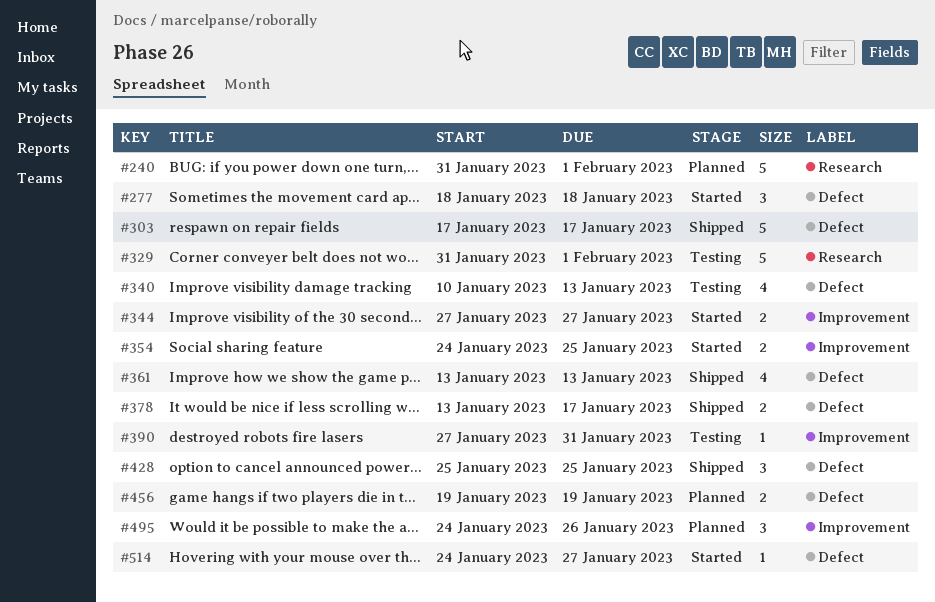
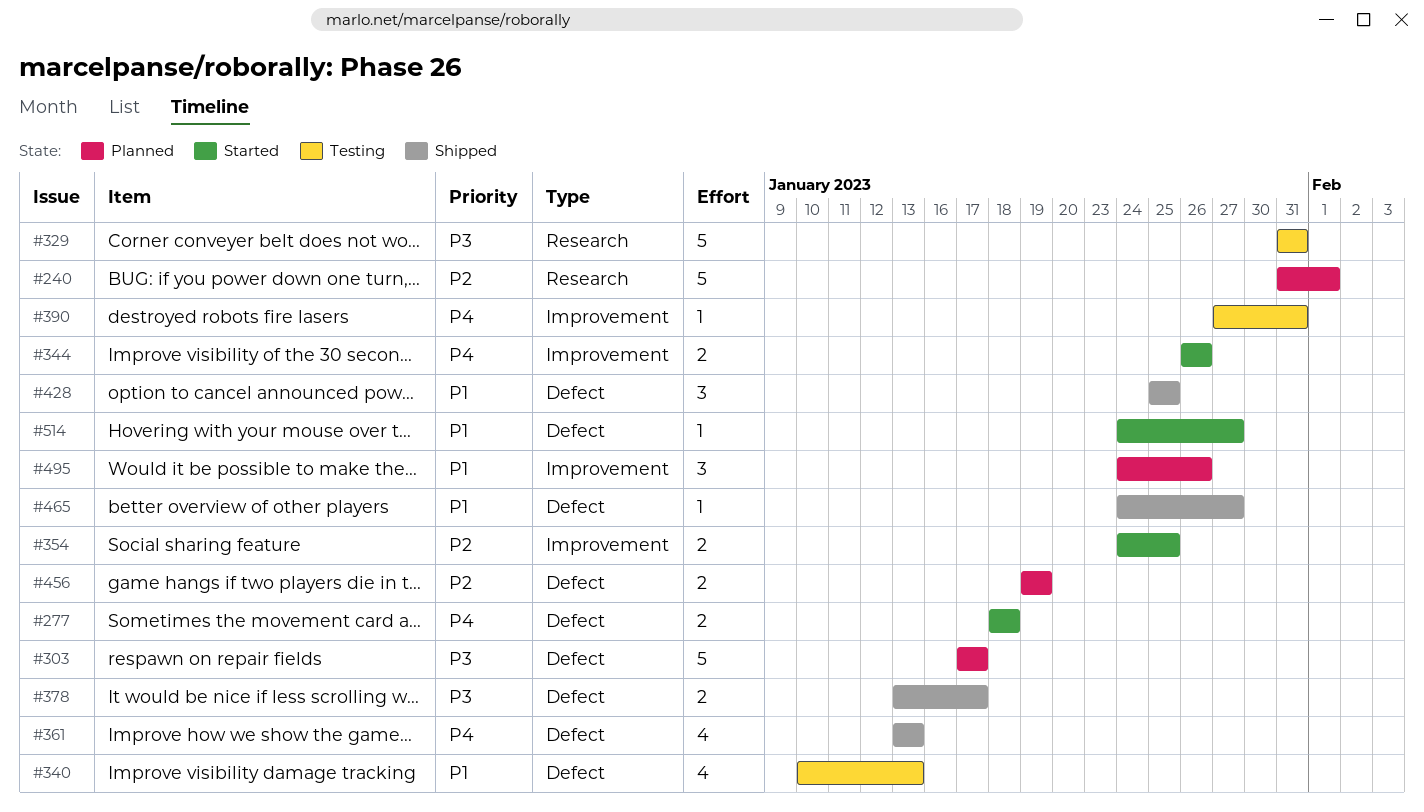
#277, estimate: 3 -> 2
#303, status: Shipped -> Planned
#329, due: Feb 1 -> Jan 31
#344, start: Jan 27 -> Jan 26
#344, due: Jan 27 -> Jan 26
#465: none -> present

